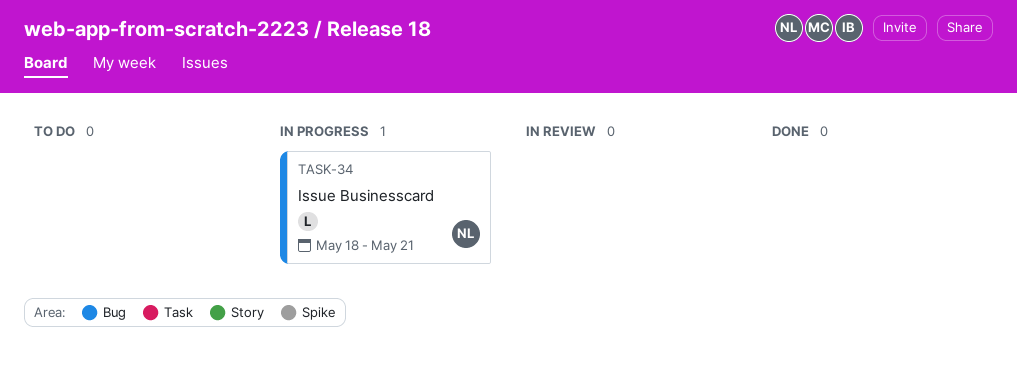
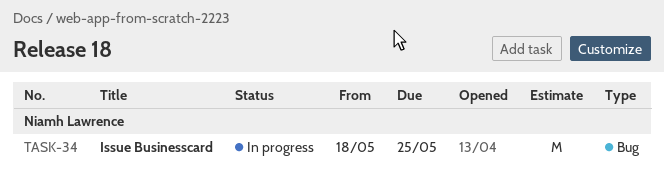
TASK-34, estimate: L -> M
TASK-34, due: May 21 -> May 25

